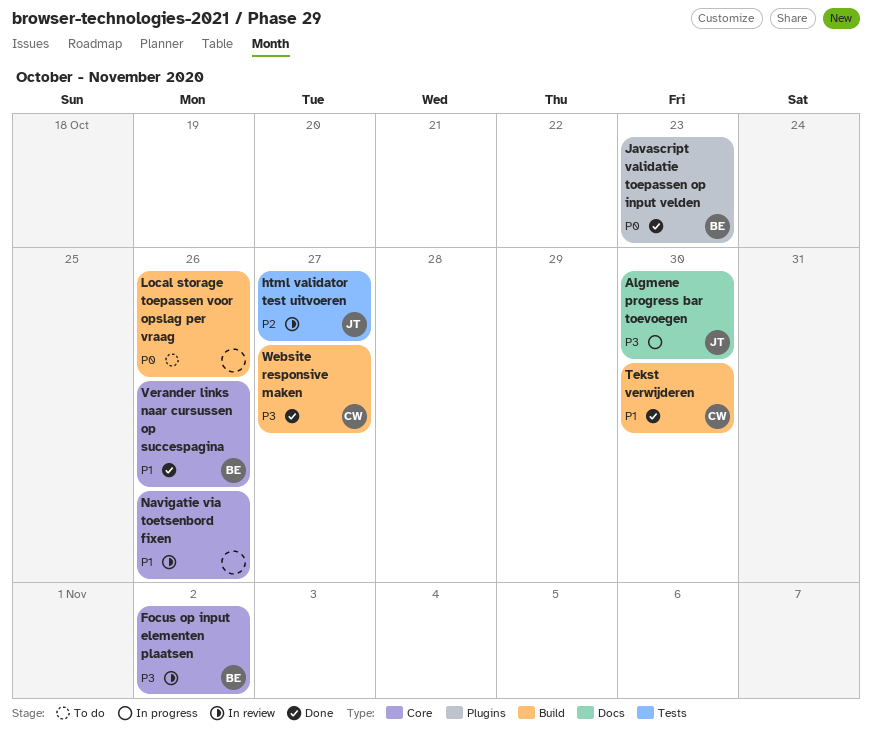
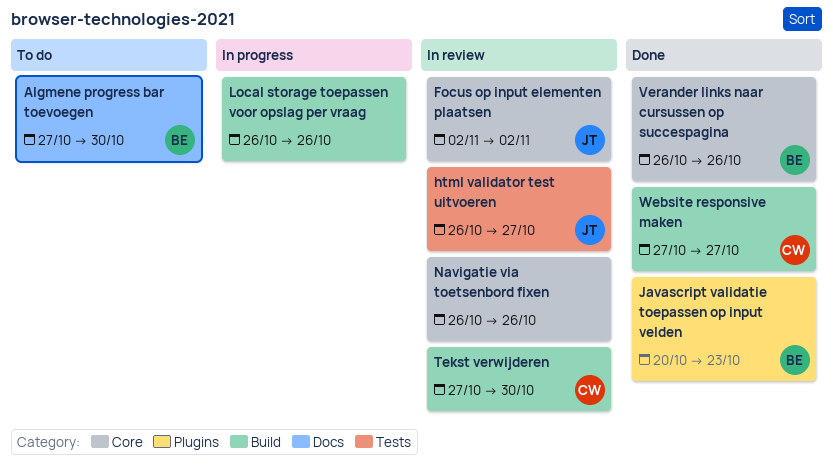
Algmene progress bar toevoegen, status: In progress -> To do
Algmene progress bar toevoegen, owner: JT -> BE
Focus op input elementen plaatsen, owner: BE -> JT
Local storage toepassen voor opslag per vraag, status: To do -> In progress
Tekst verwijderen, status: Done -> In review

